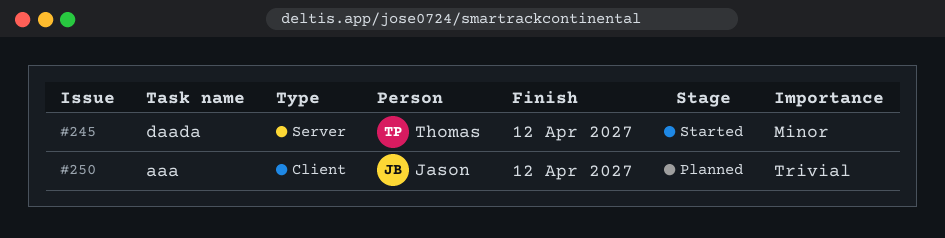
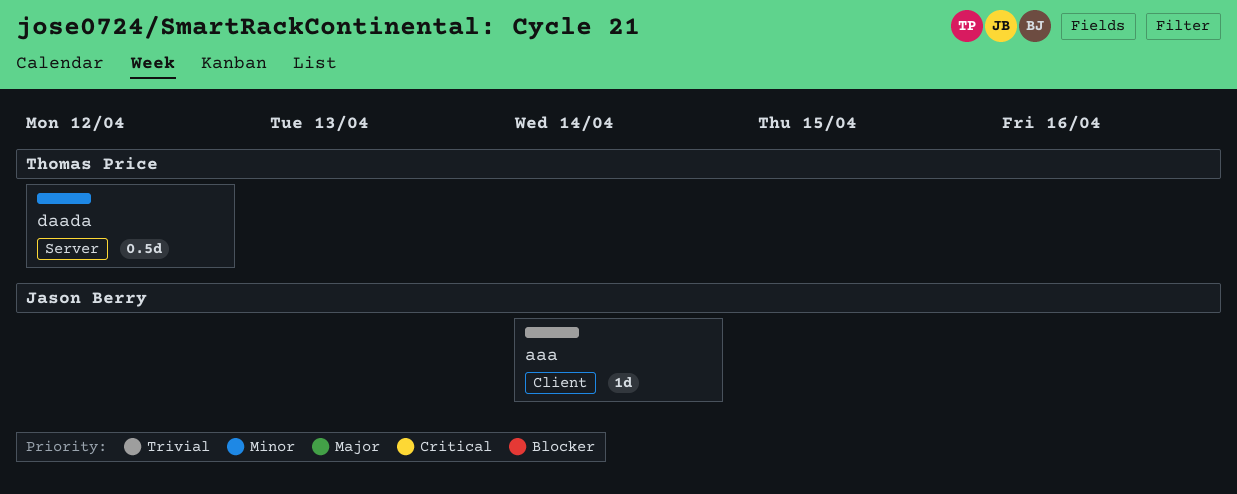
aaa, due: Apr 12 -> Apr 14

